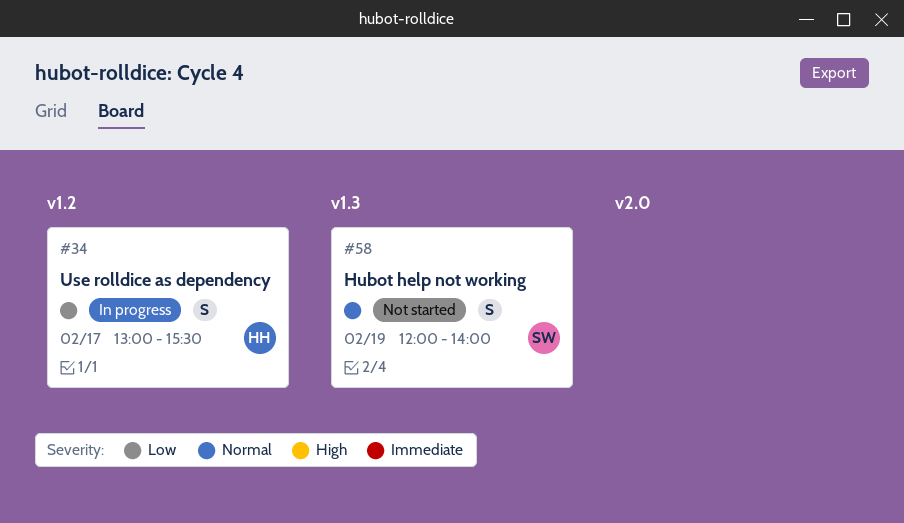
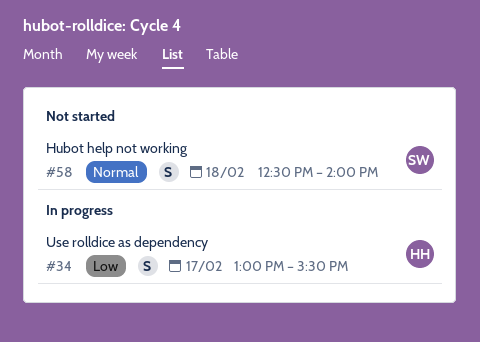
#58, day: Feb 19 -> Feb 18
#58, begins: 12:00 -> 12:30

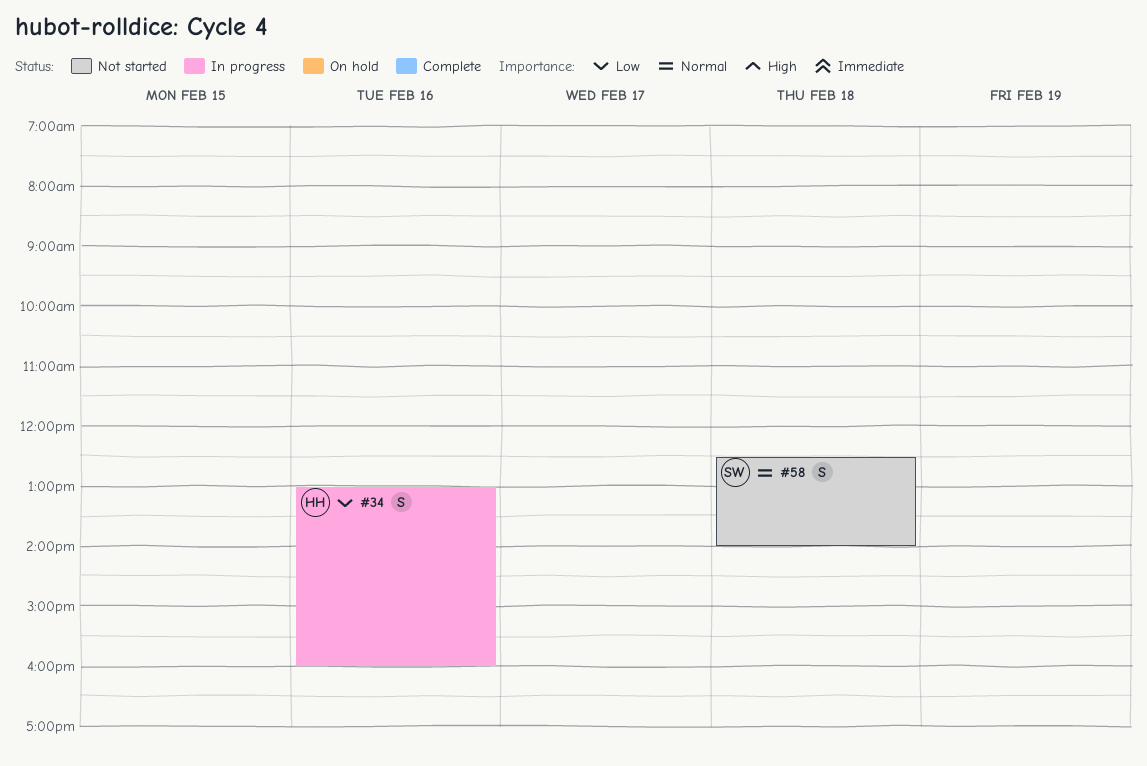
#34, day: Feb 17 -> Feb 16
#34, ends: 15:30 -> 16:00

